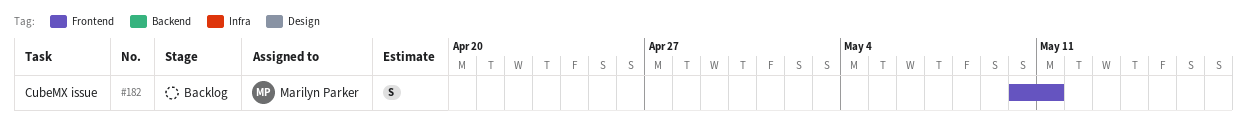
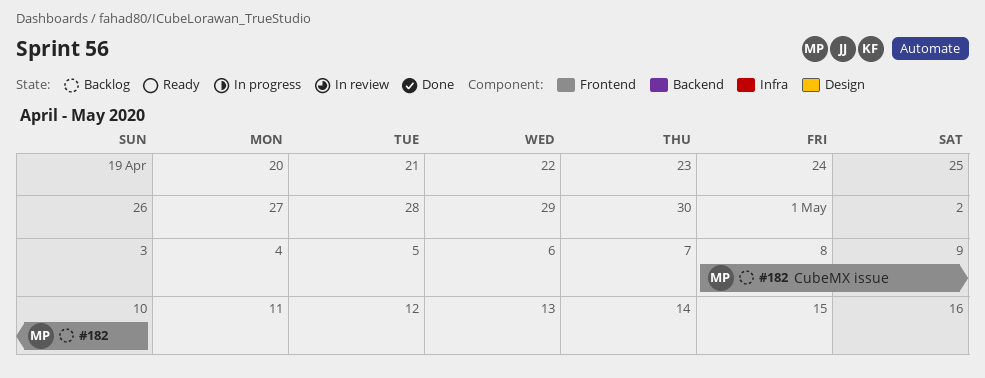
#182, start: May 10 -> May 8
#182, due: May 11 -> May 10

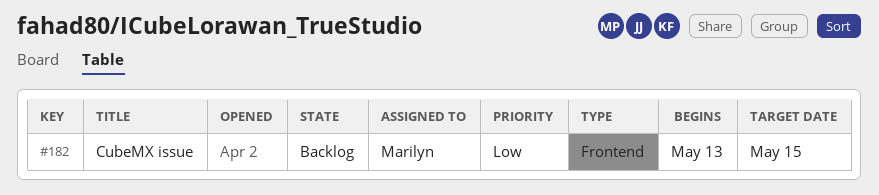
#182, start: May 8 -> May 13
#182, due: May 10 -> May 15

